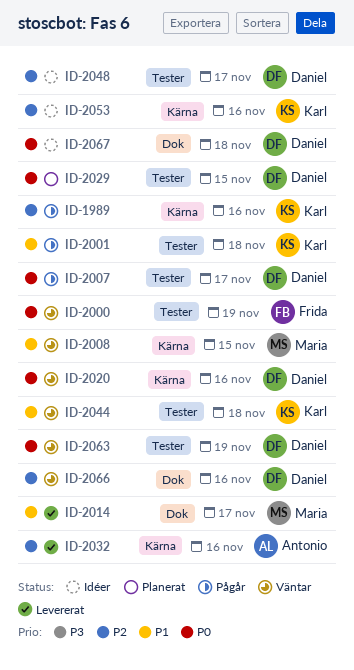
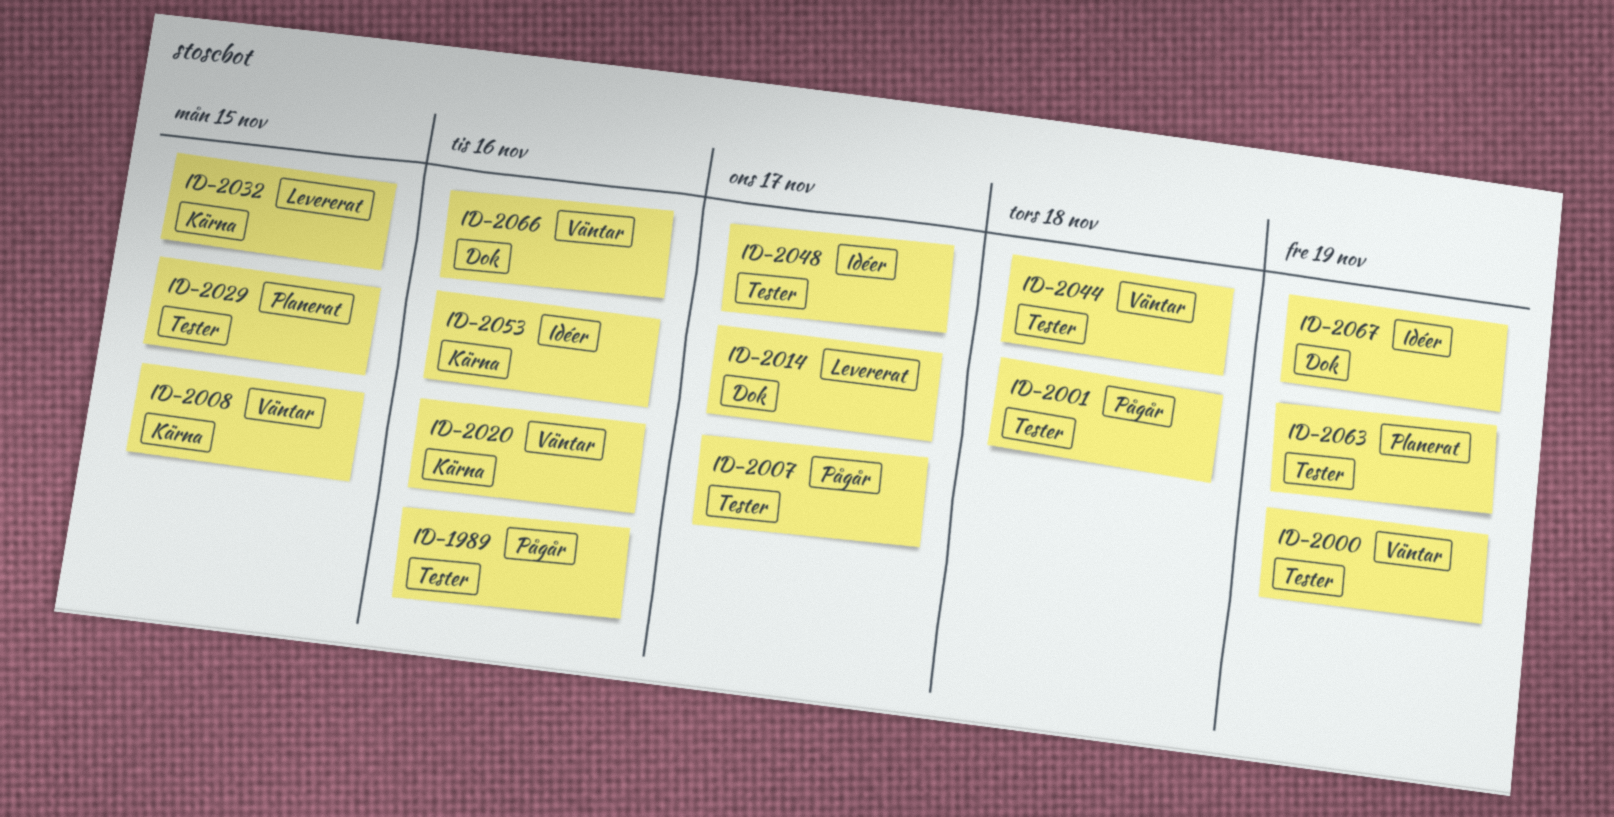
ID-1989, label: Kärna -> Tester
ID-2032, due: Nov 16 -> Nov 15
ID-2063, status: Väntar -> Planerat
ID-2067, due: Nov 18 -> Nov 19

